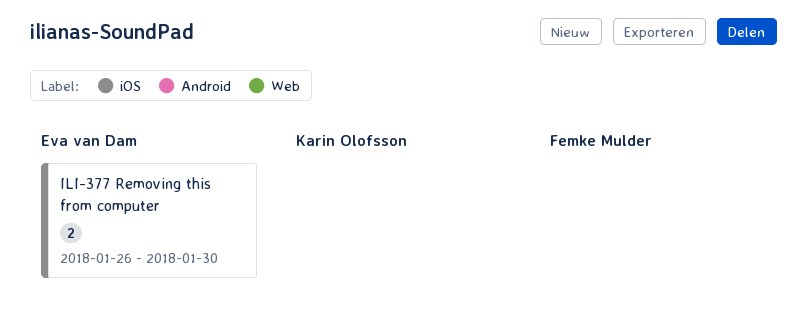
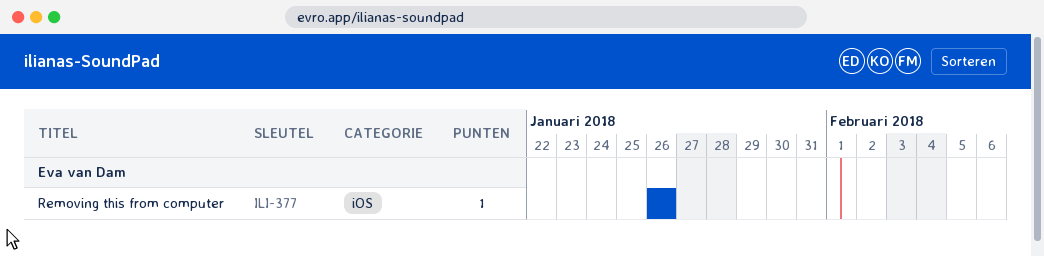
ILI-377, estimate: 2 -> 1
ILI-377, due: Jan 30 -> Jan 26

